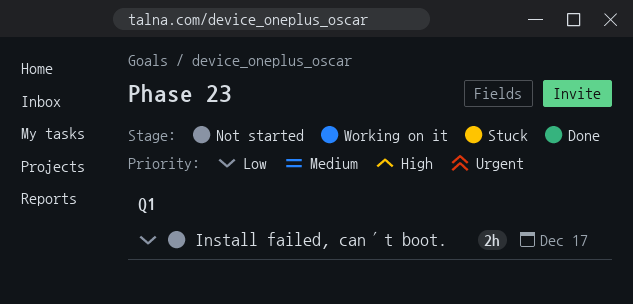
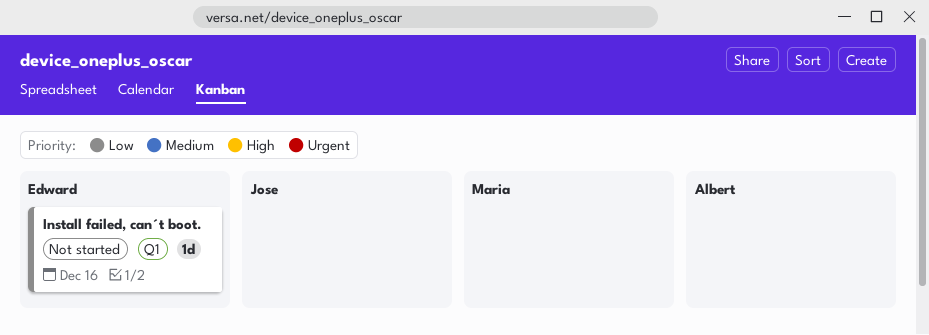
Install failed, can´t boot., estimate: 2h -> 1d
Install failed, can´t boot., due: Dec 17 -> Dec 16

